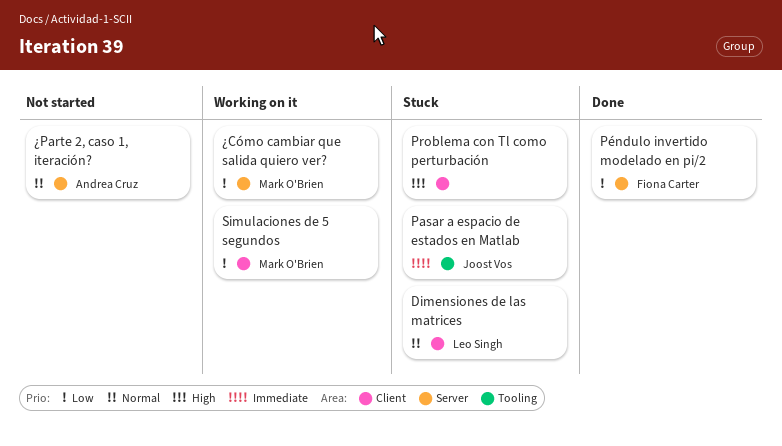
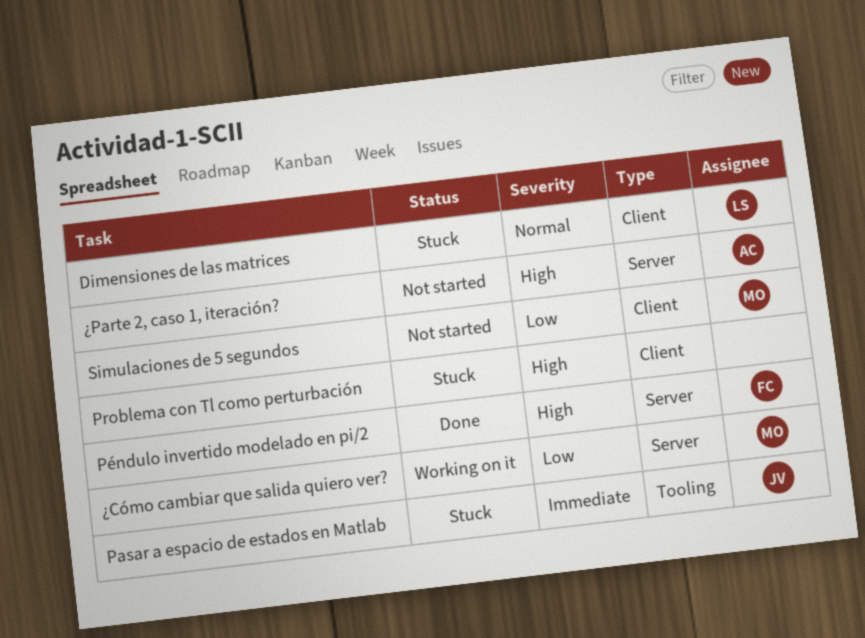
Péndulo invertido modelado en pi/2, priority: Low -> High
Simulaciones de 5 segundos, status: Working on it -> Not started
¿Parte 2, caso 1, iteración?, priority: Normal -> High

